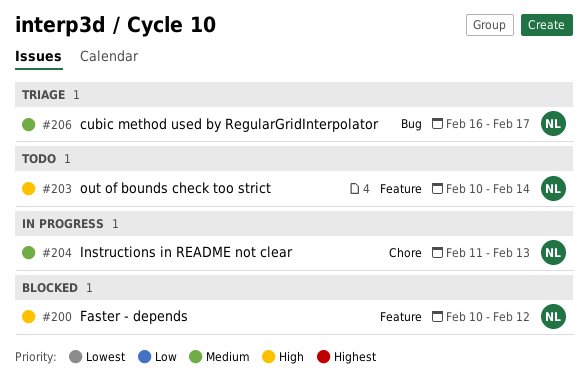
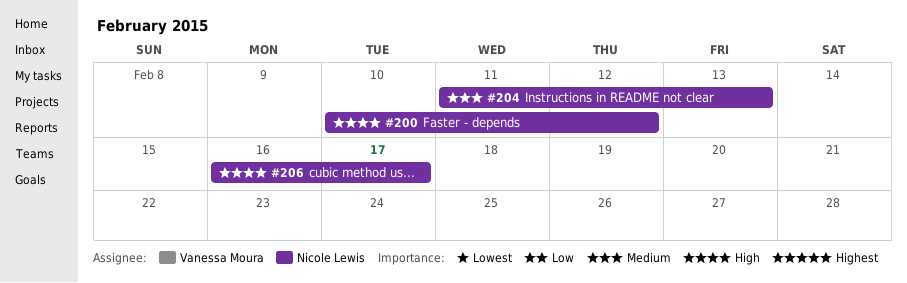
#203: present -> none
#206, priority: Medium -> High

